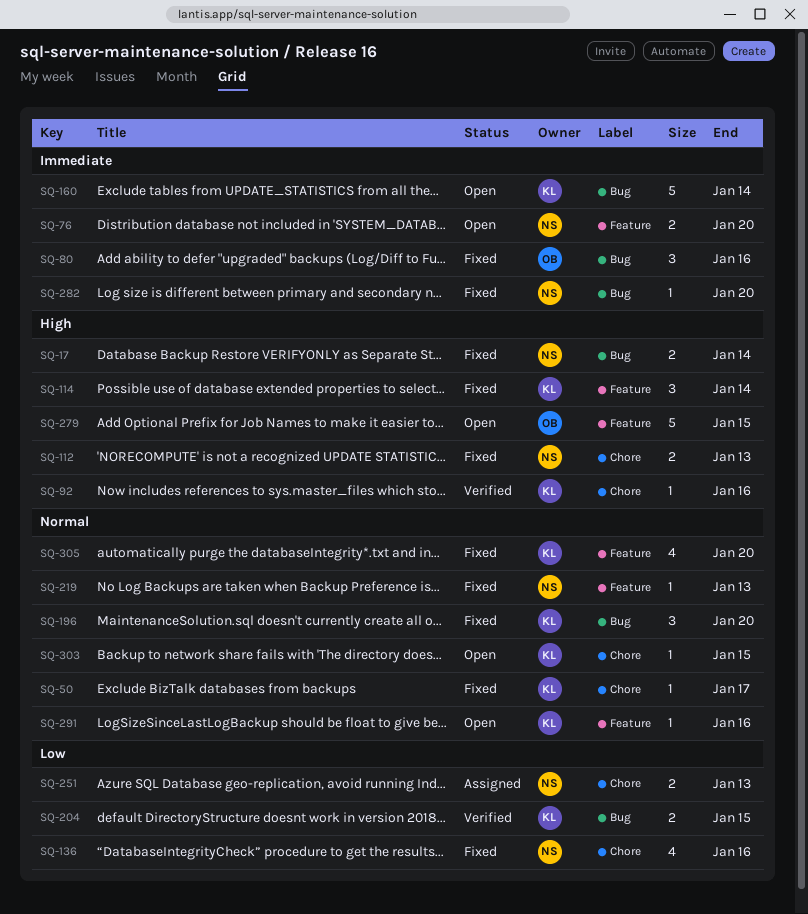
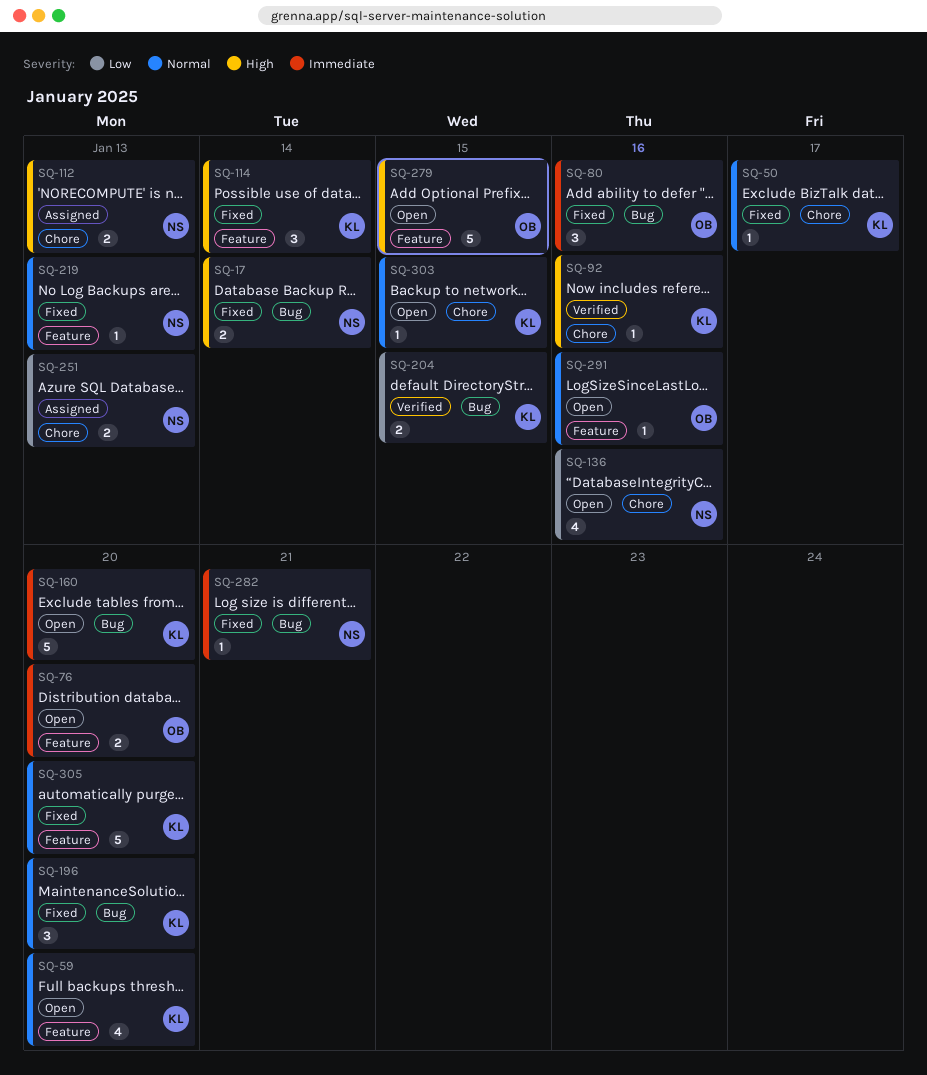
SQ-59: none -> present
SQ-76, owner: NS -> OB
SQ-112, status: Fixed -> Assigned
SQ-136, status: Fixed -> Open
SQ-160, due: Jan 14 -> Jan 20
SQ-282, due: Jan 20 -> Jan 21
SQ-291, owner: KL -> OB
SQ-305, estimate: 4 -> 5

